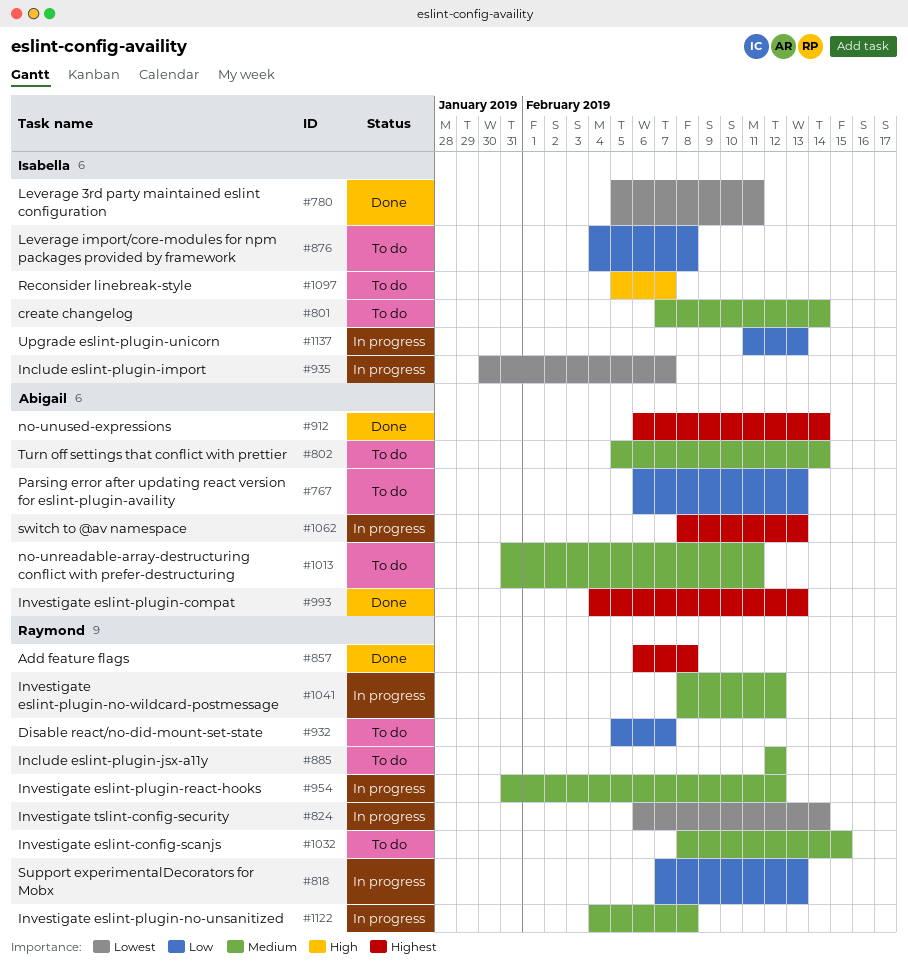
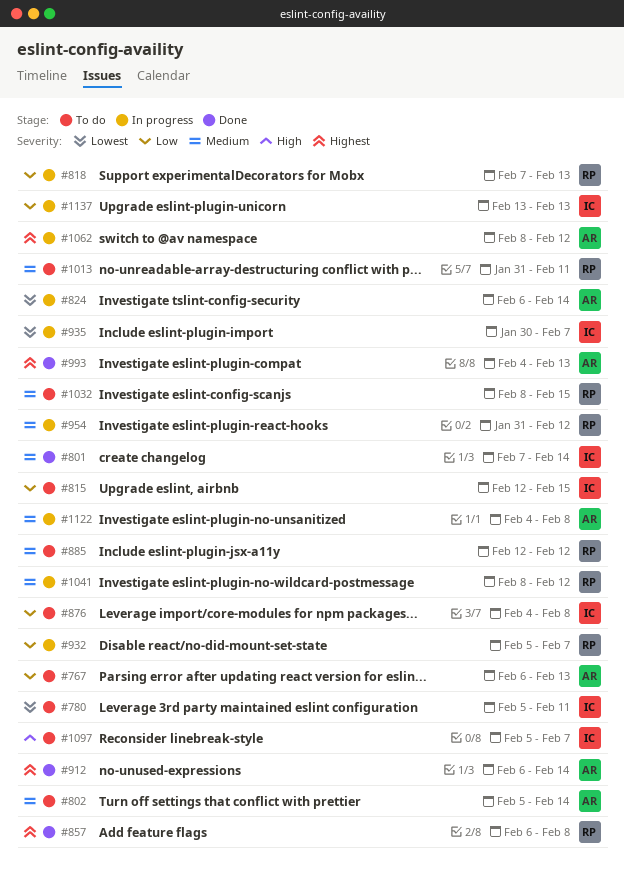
#780, status: Done -> To do
#801, status: To do -> Done
#815: none -> present
#824, owner: Raymond -> Abigail
#932, status: To do -> In progress
#1013, owner: Abigail -> Raymond
#1062, due: Feb 13 -> Feb 12
#1122, owner: Raymond -> Abigail
#1137, start: Feb 11 -> Feb 13

